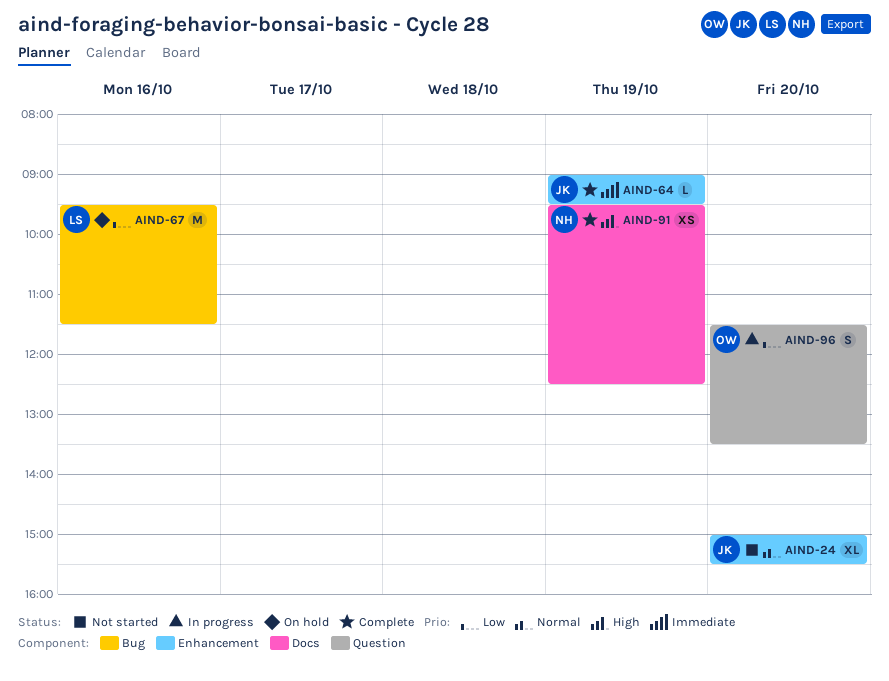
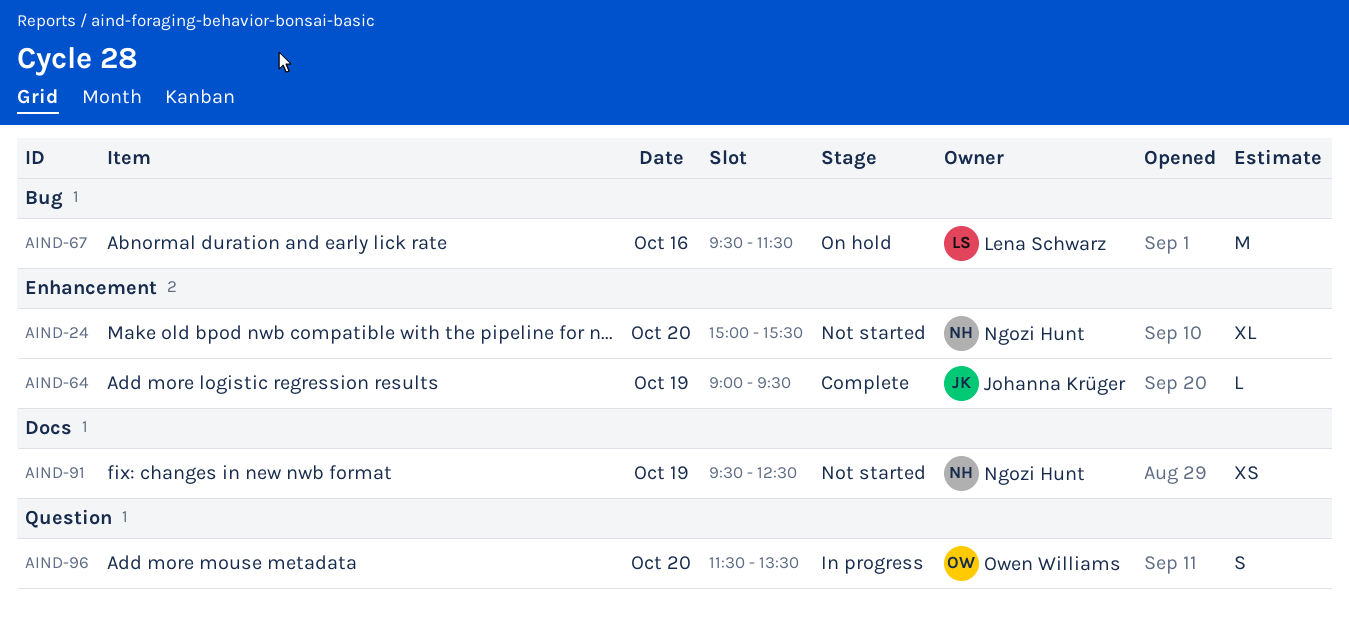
AIND-24, owner: Johanna Krüger -> Ngozi Hunt
AIND-91, status: Complete -> Not started

